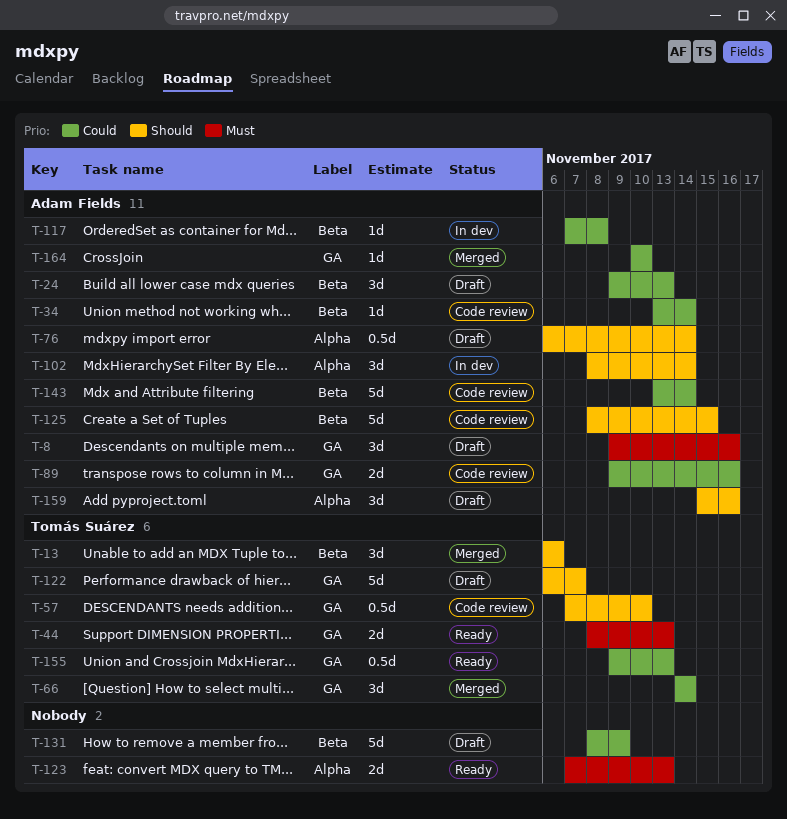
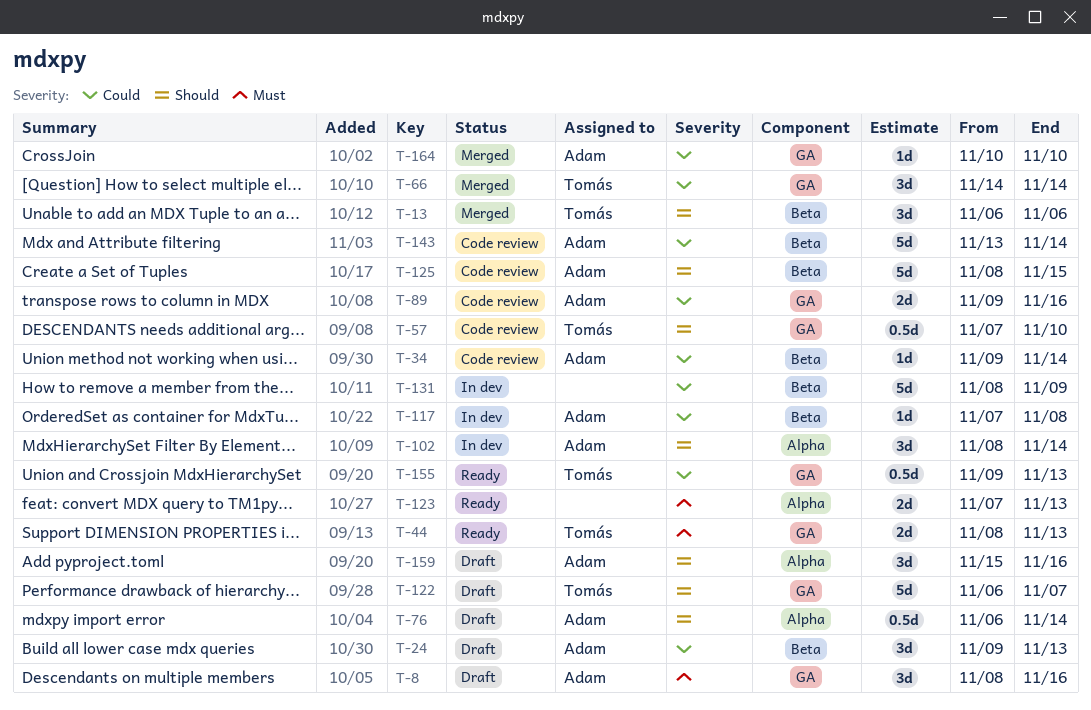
T-8, start: Nov 9 -> Nov 8
T-34, start: Nov 13 -> Nov 9
T-131, status: Draft -> In dev

